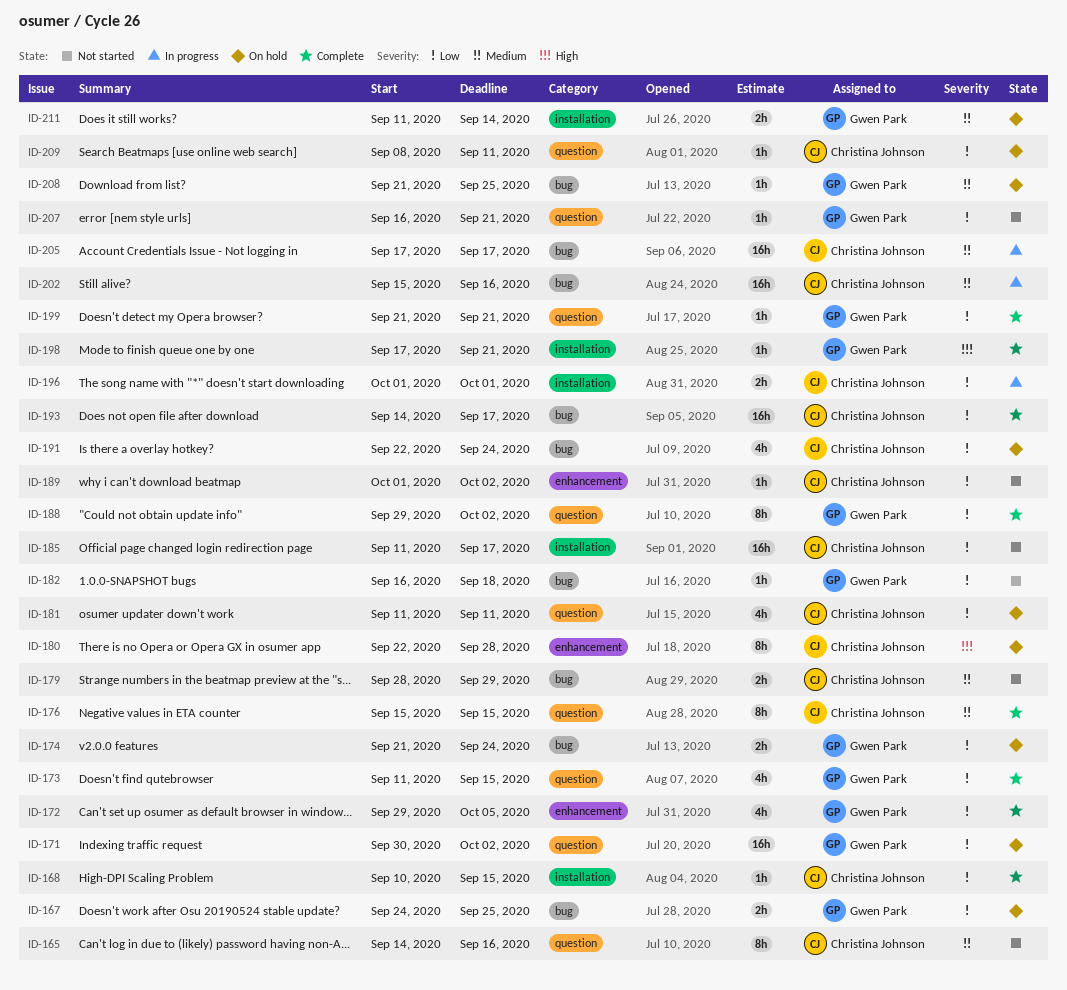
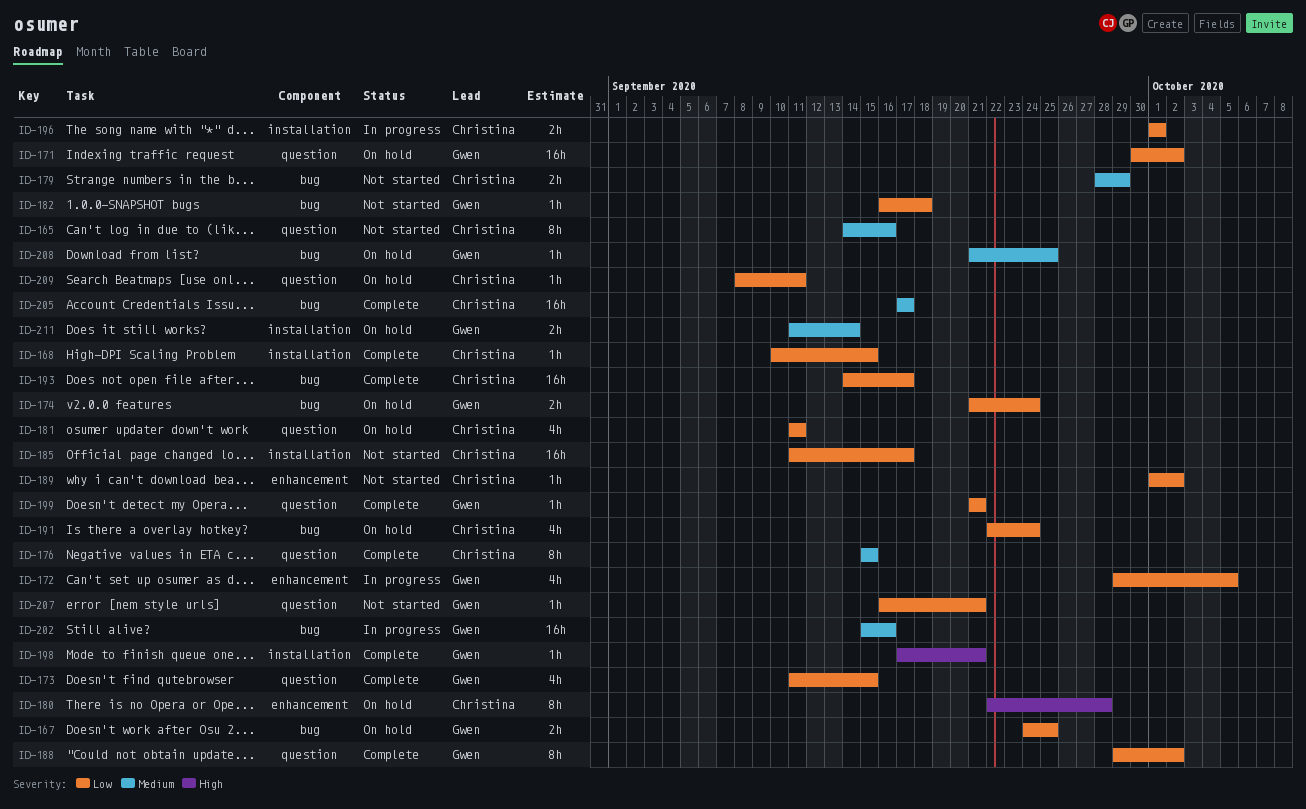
ID-172, status: Complete -> In progress
ID-202, owner: Christina Johnson -> Gwen Park
ID-205, status: In progress -> Complete

